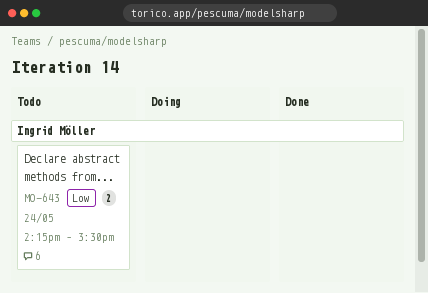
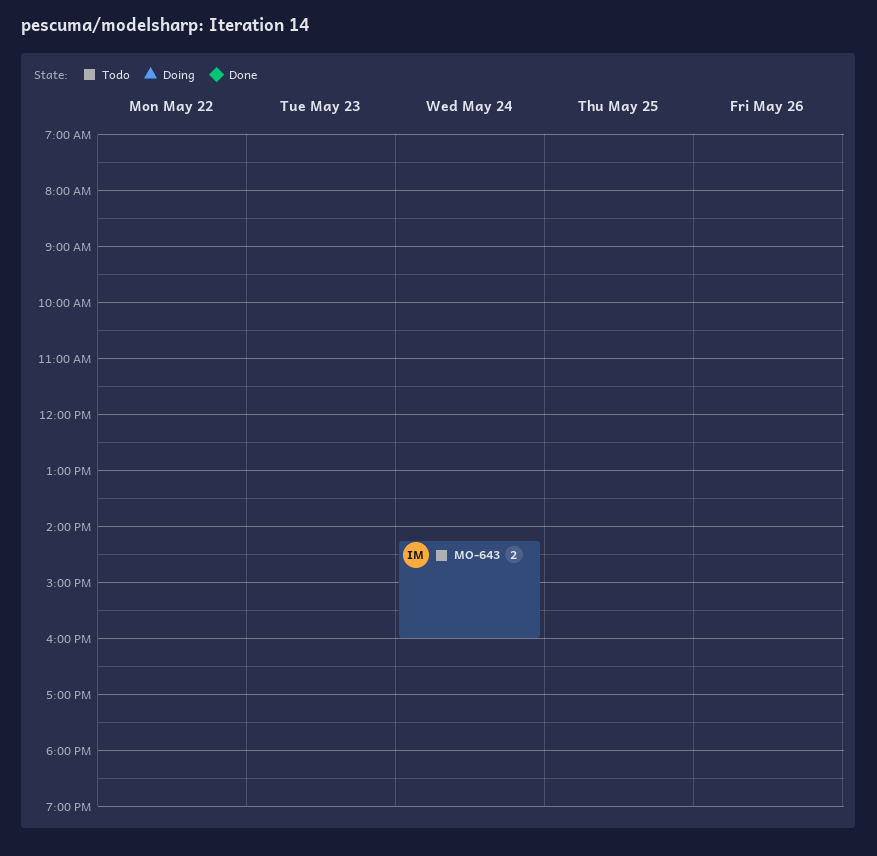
MO-643, ends: 15:30 -> 16:00

